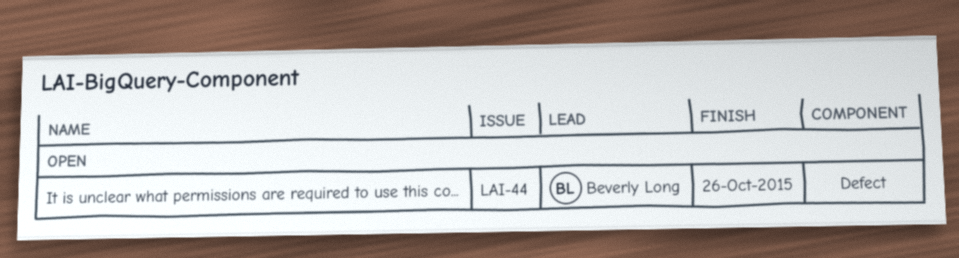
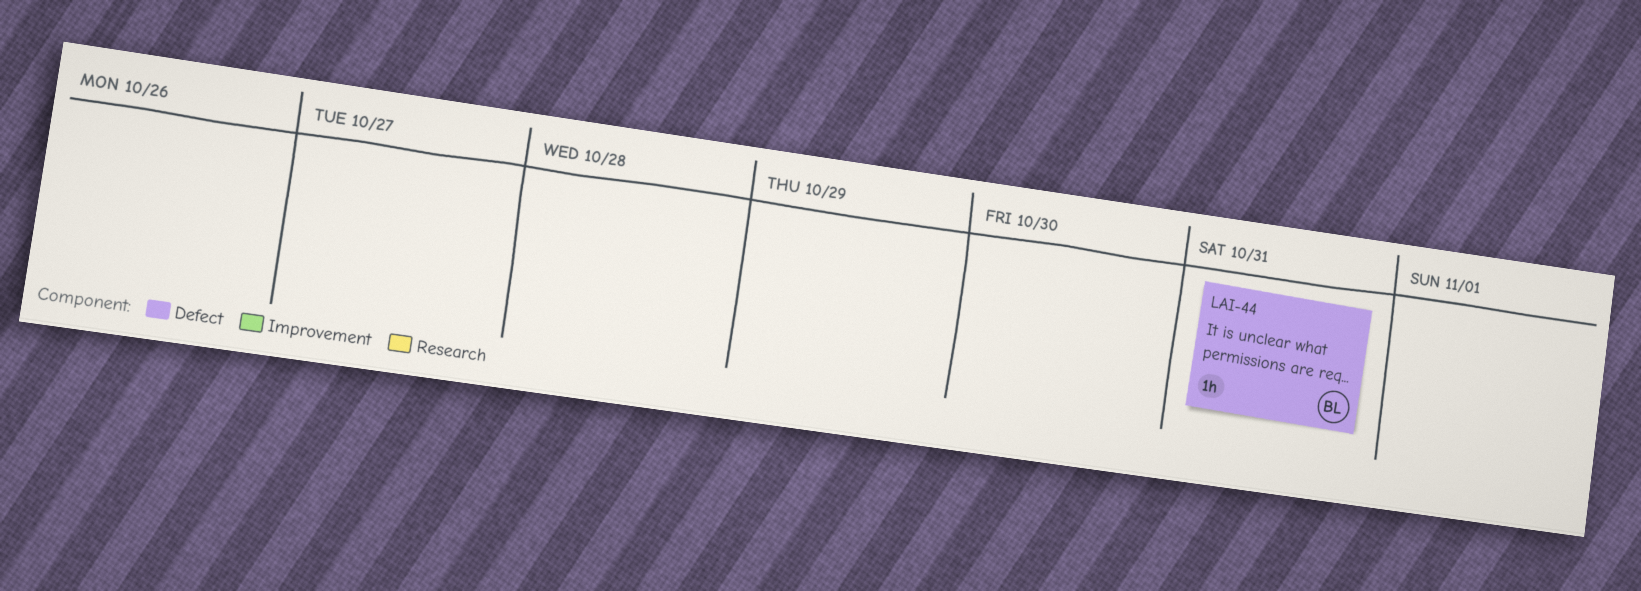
LAI-44, due: Oct 26 -> Oct 31

